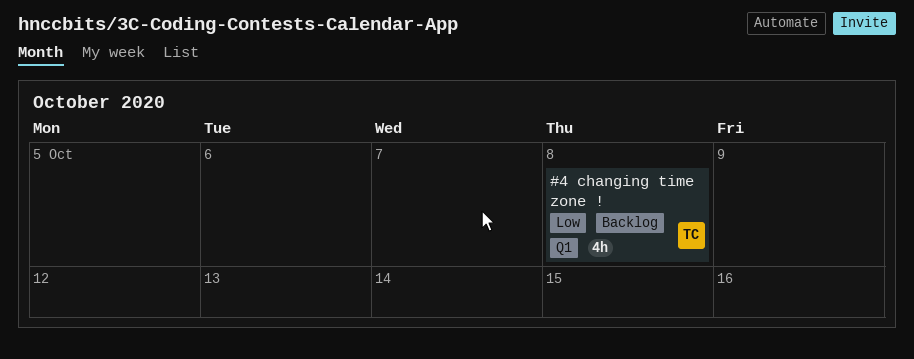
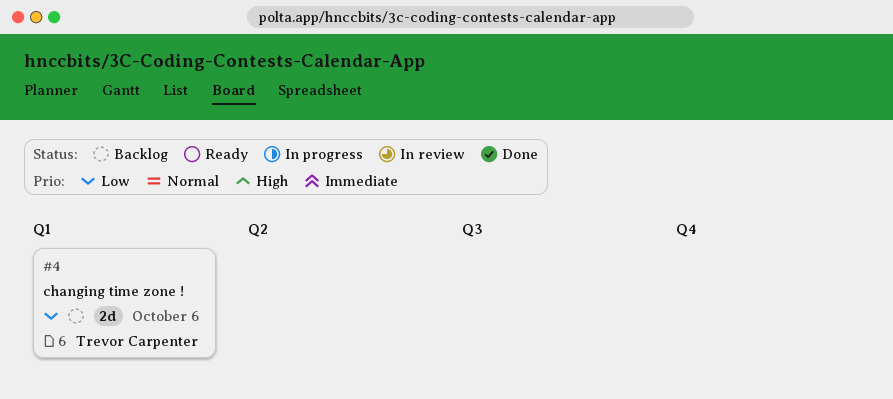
#4, estimate: 4h -> 2d
#4, due: Oct 8 -> Oct 6

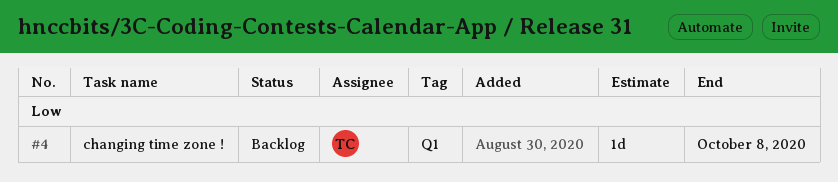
#4, estimate: 2d -> 1d
#4, due: Oct 6 -> Oct 8

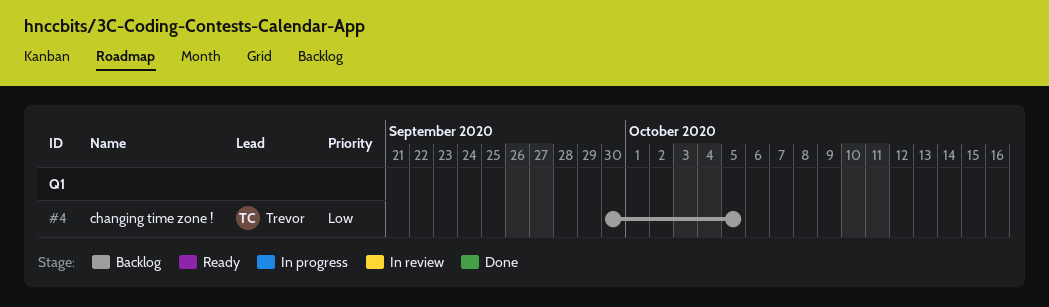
#4, due: Oct 8 -> Oct 5

